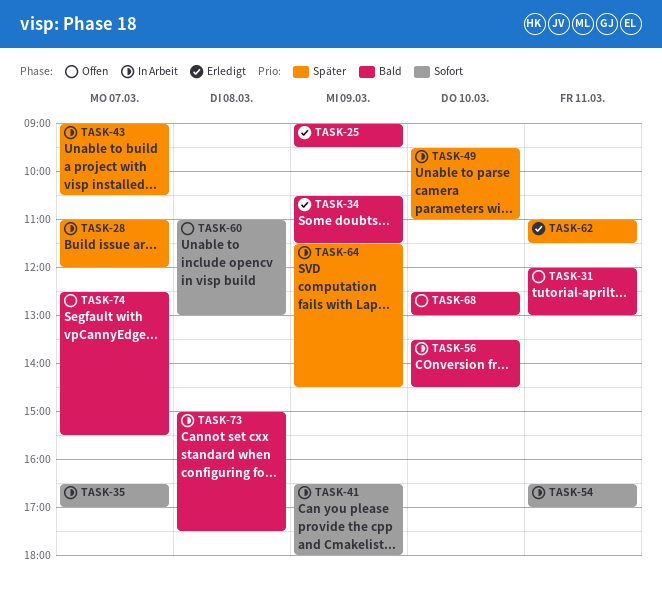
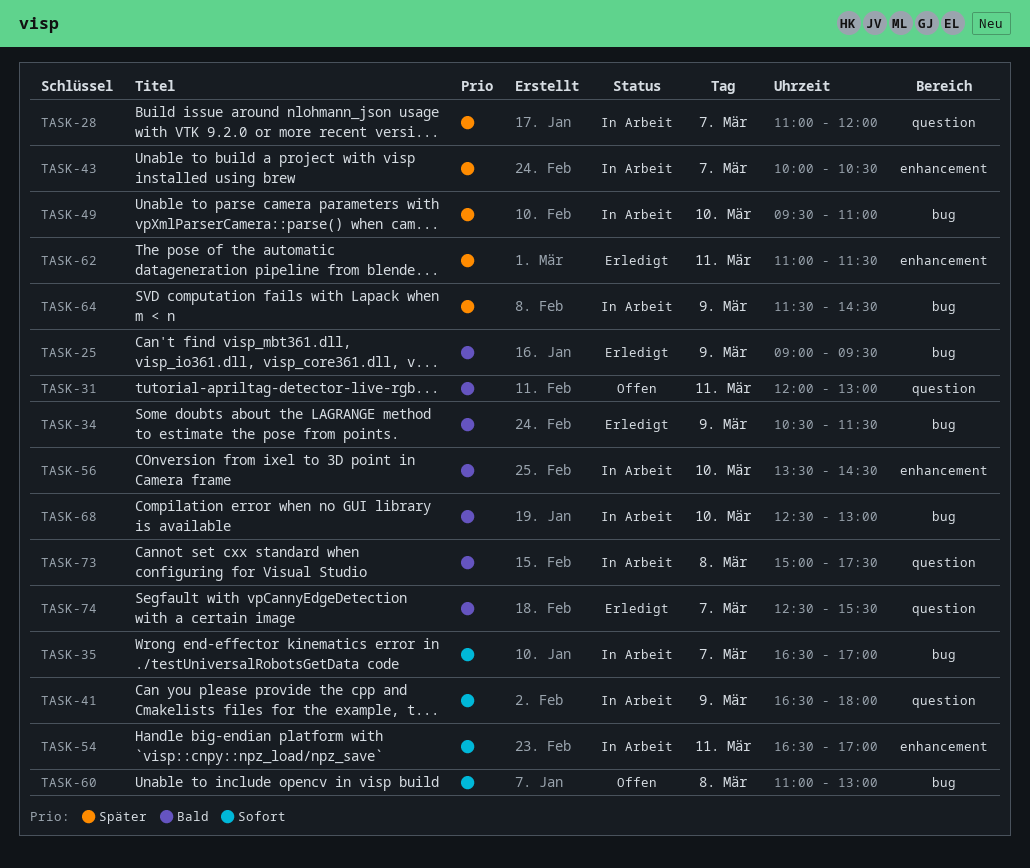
TASK-43, begins: 09:00 -> 10:00
TASK-68, status: Offen -> In Arbeit
TASK-74, status: Offen -> Erledigt

